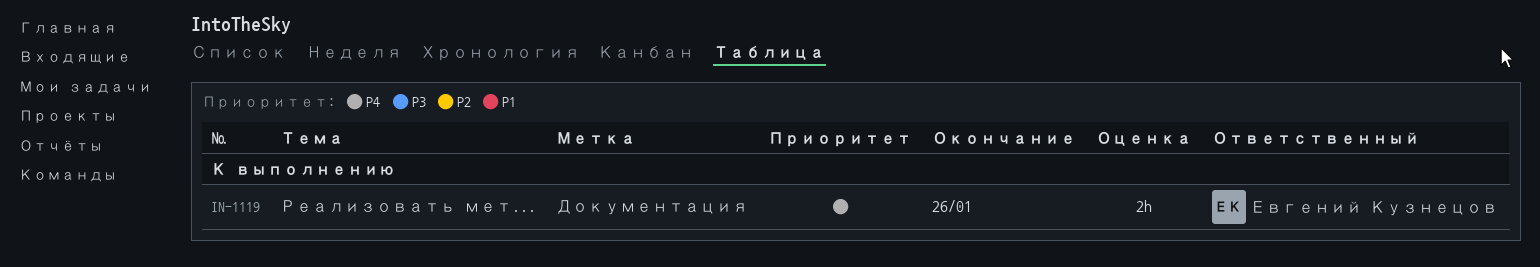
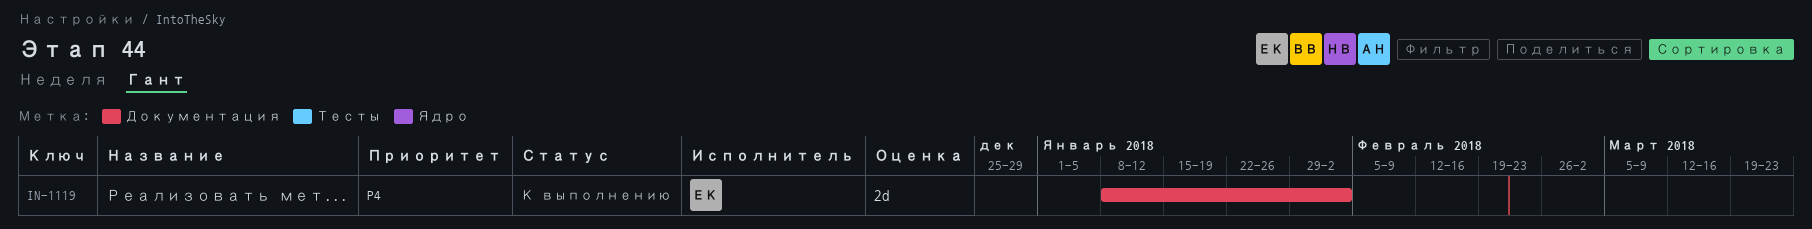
IN-1119, estimate: 2h -> 2d
IN-1119, due: Jan 26 -> Feb 2

